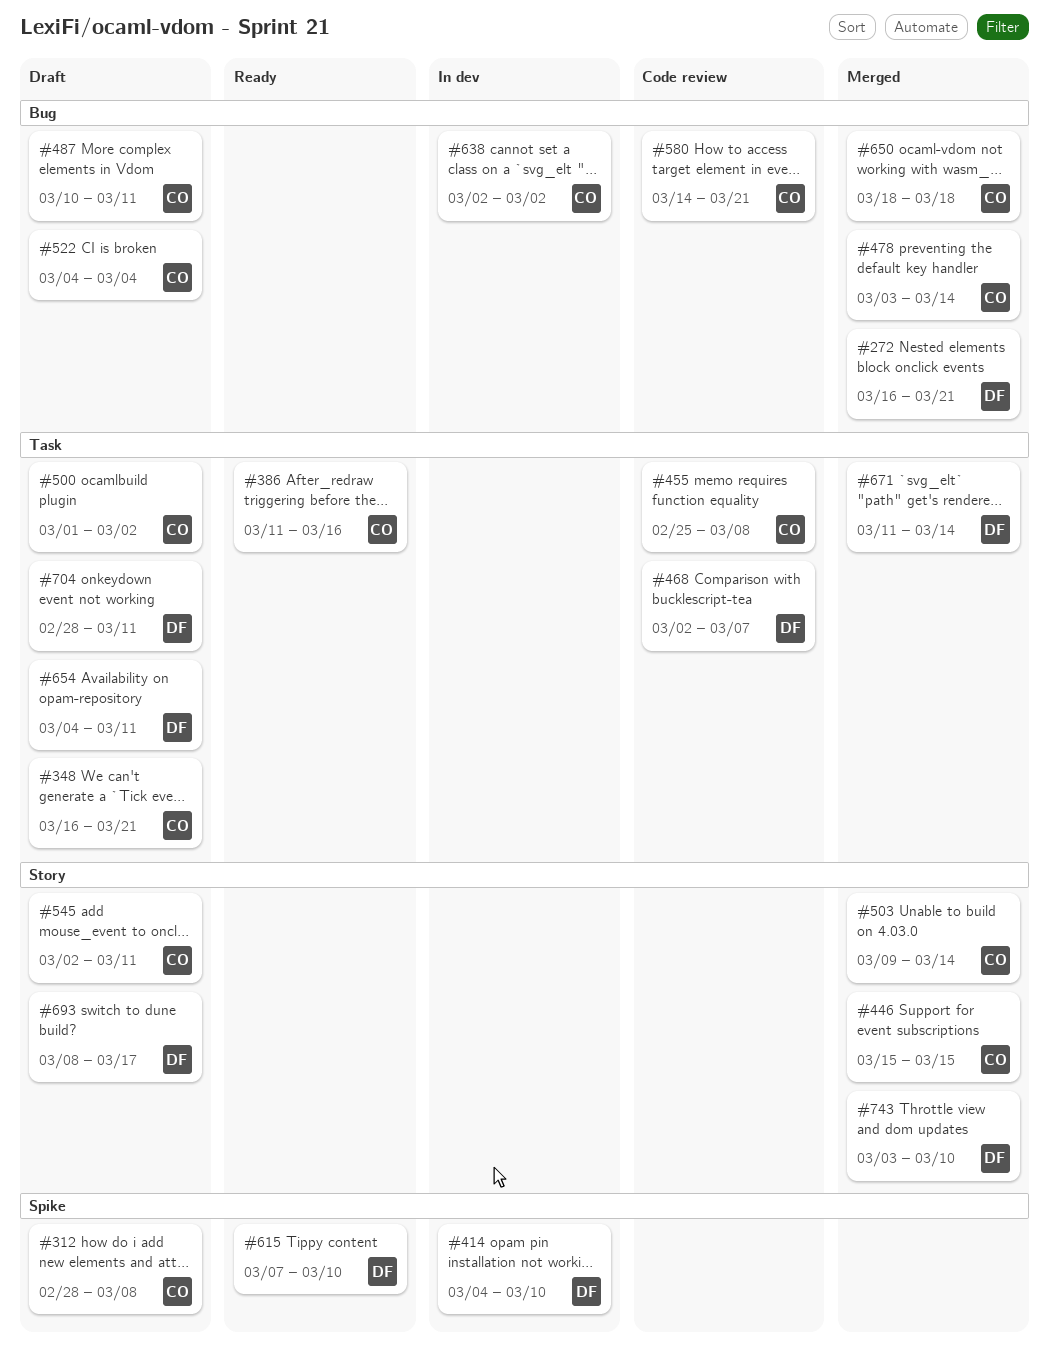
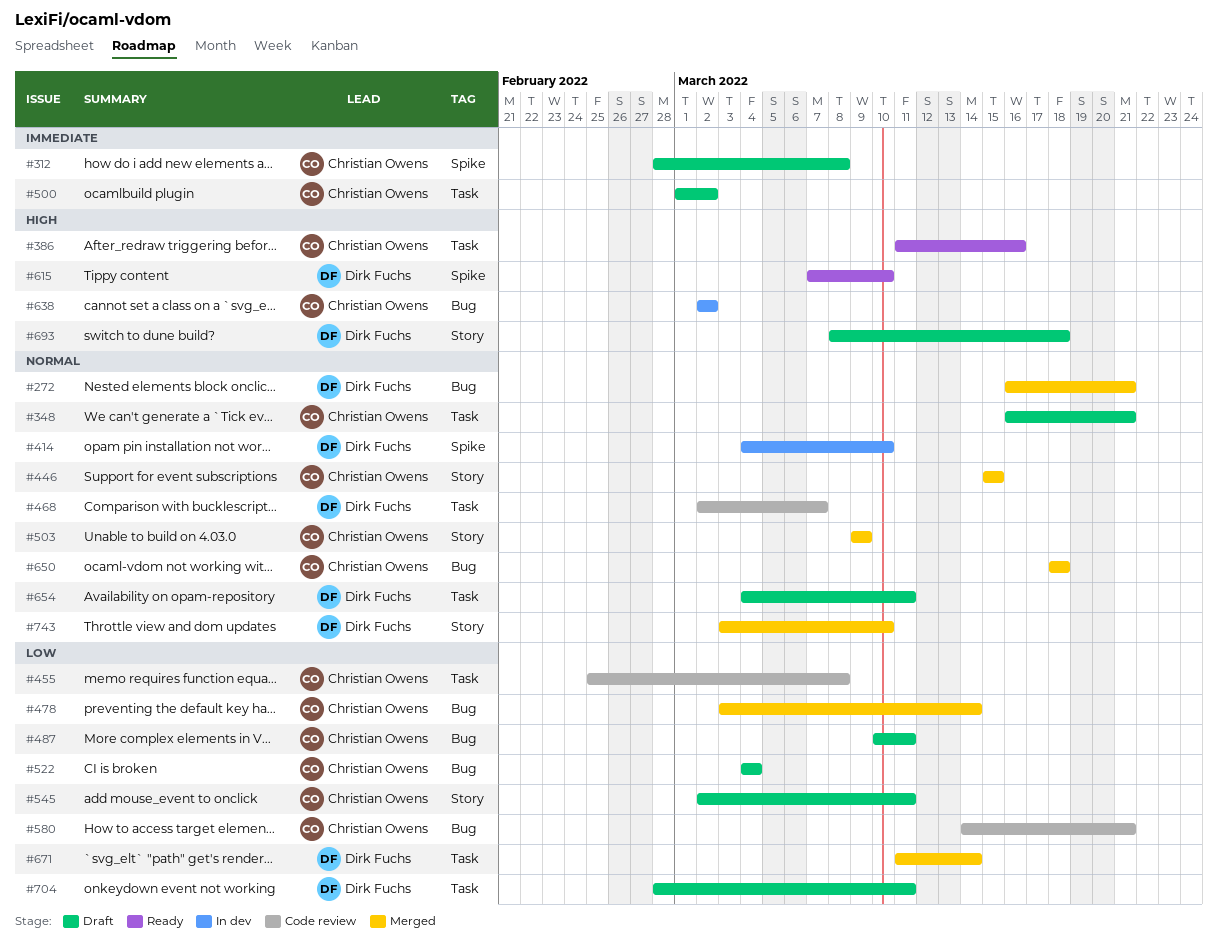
#503, due: Mar 14 -> Mar 9
#693, due: Mar 17 -> Mar 18

